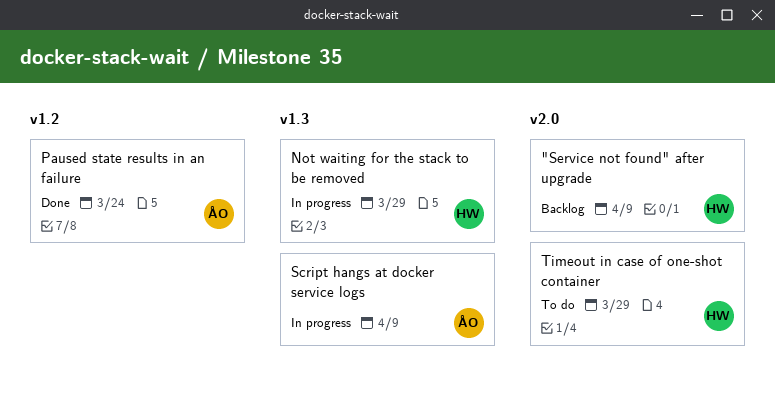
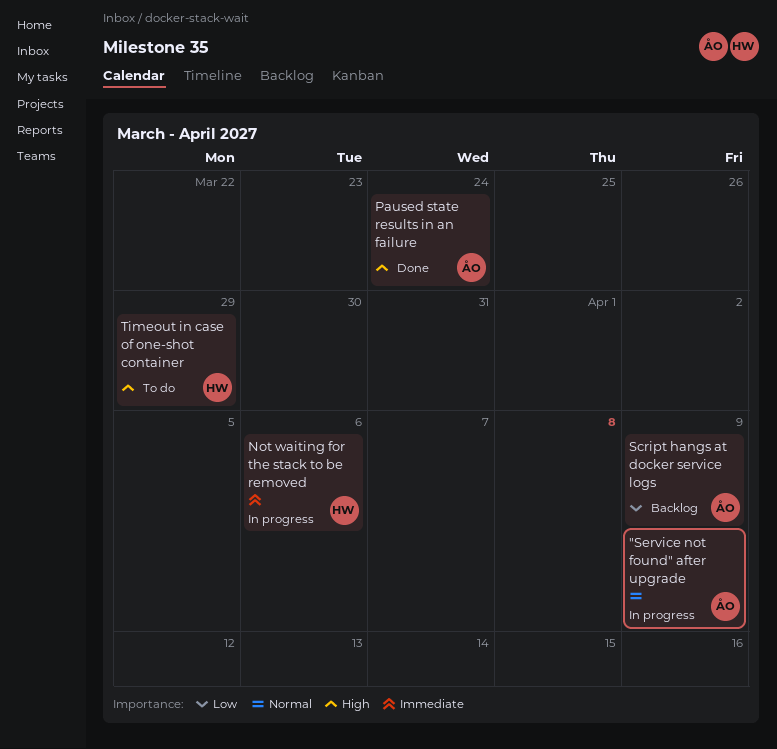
"Service not found" after upgrade, status: Backlog -> In progress
"Service not found" after upgrade, owner: HW -> ÅO
Not waiting for the stack to be removed, due: Mar 29 -> Apr 6
Script hangs at docker service logs, status: In progress -> Backlog

